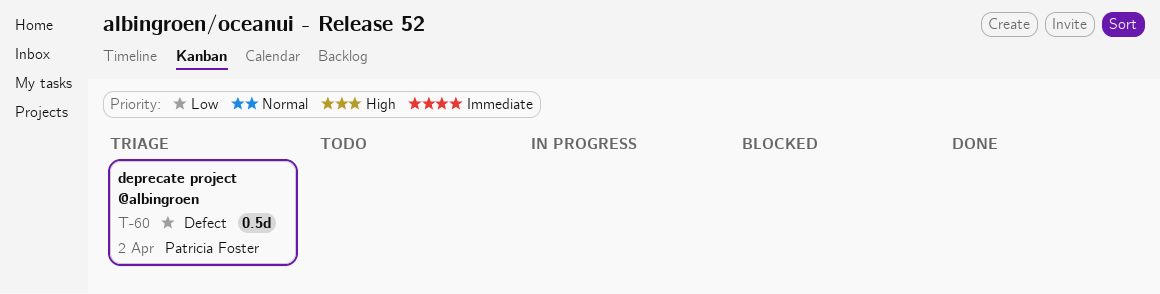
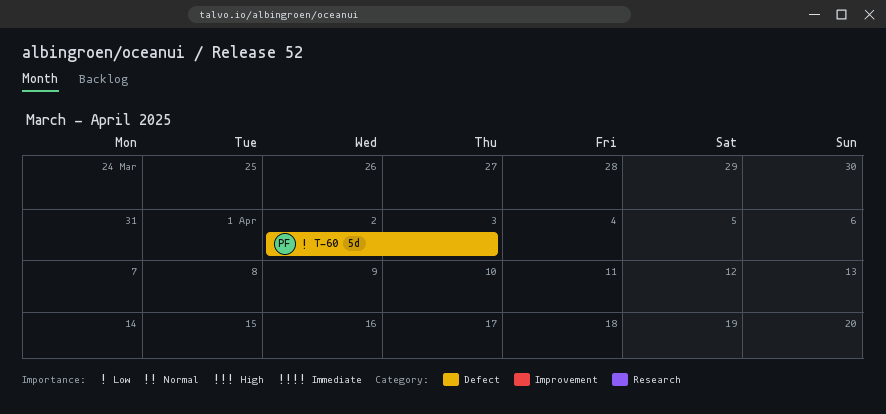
T-60, estimate: 0.5d -> 5d
T-60, due: Apr 2 -> Apr 3

